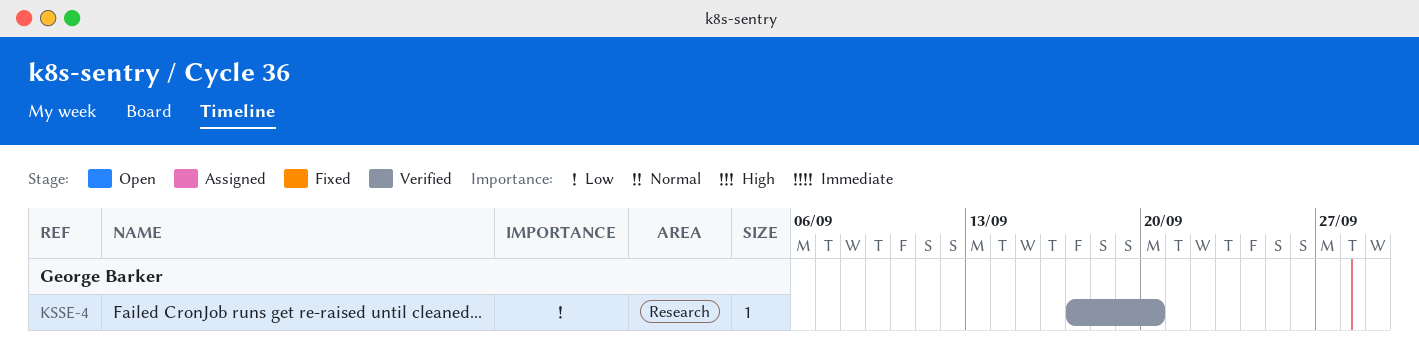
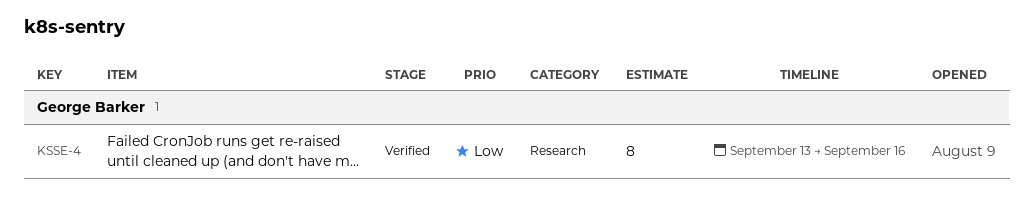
KSSE-4, estimate: 1 -> 8
KSSE-4, start: Sep 17 -> Sep 13
KSSE-4, due: Sep 20 -> Sep 16

